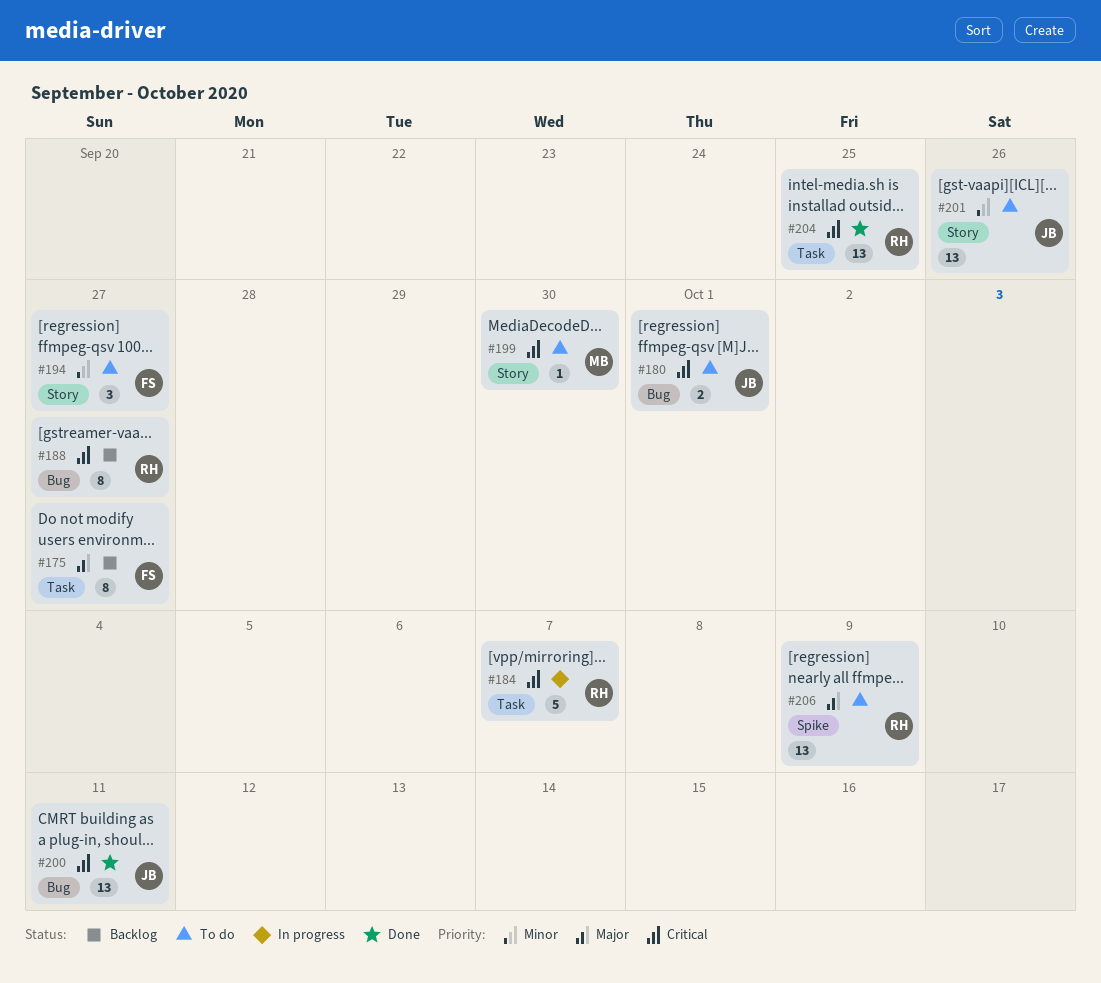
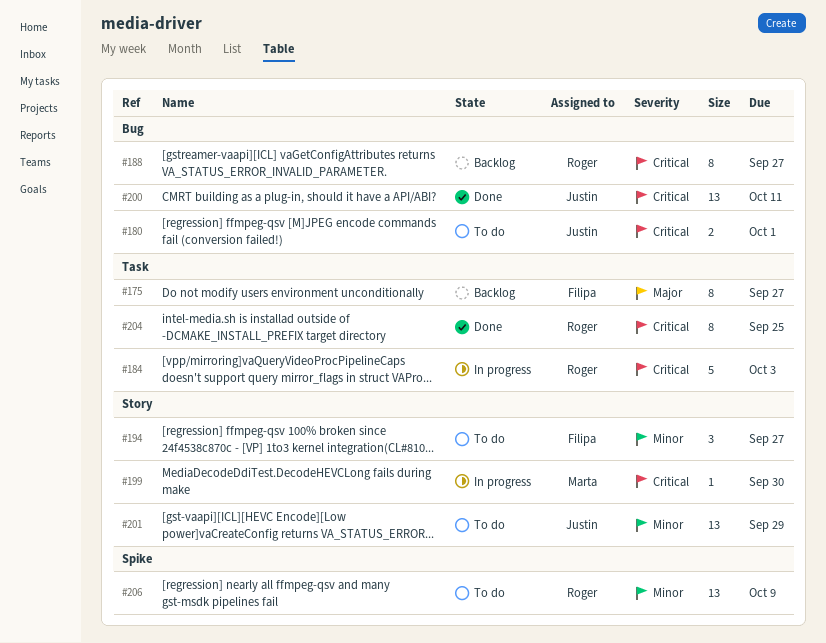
#184, due: Oct 7 -> Oct 3
#199, status: To do -> In progress
#201, due: Sep 26 -> Sep 29
#204, estimate: 13 -> 8
#206, priority: Major -> Minor

